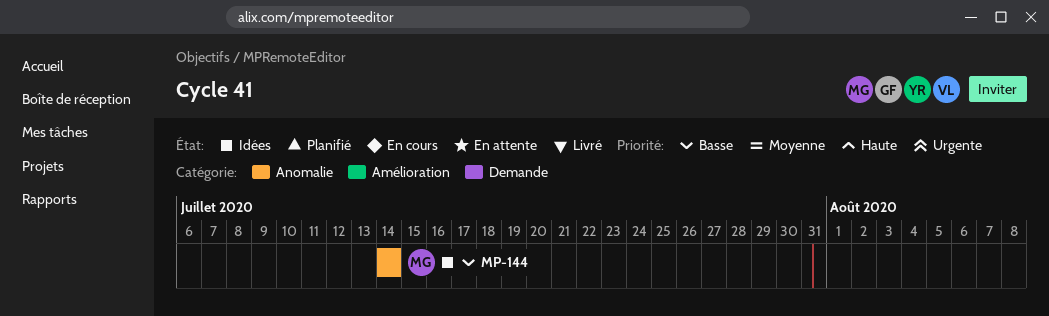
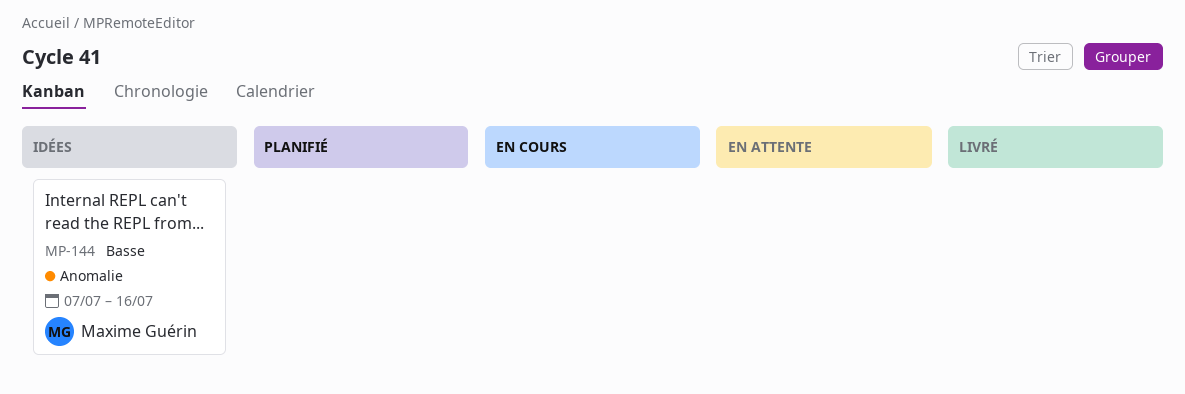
MP-144, start: Jul 14 -> Jul 7
MP-144, due: Jul 14 -> Jul 16

